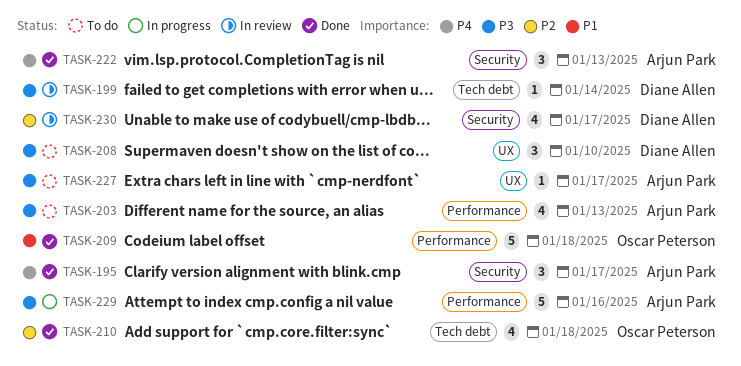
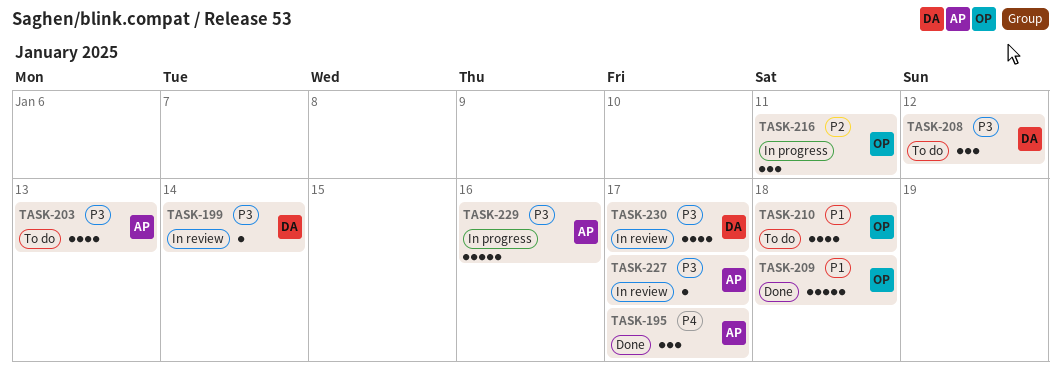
TASK-208, due: Jan 10 -> Jan 12
TASK-210, status: Done -> To do
TASK-210, priority: P2 -> P1
TASK-216: none -> present
TASK-222: present -> none
TASK-227, status: To do -> In review
TASK-230, priority: P2 -> P3

